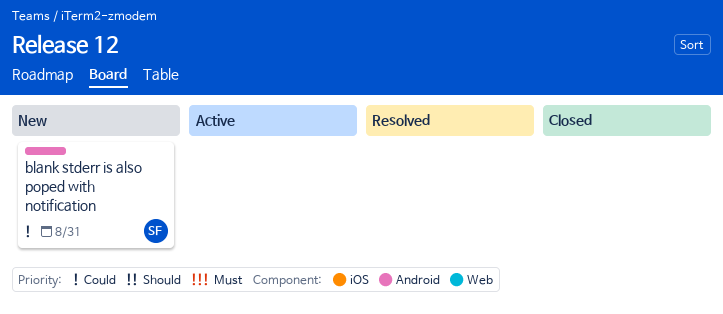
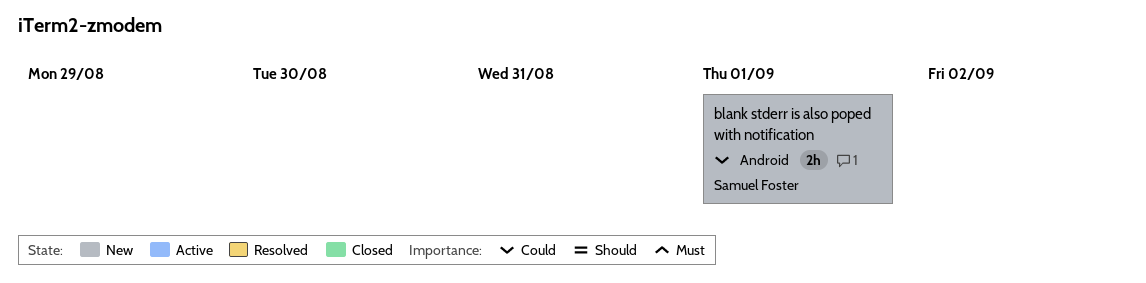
blank stderr is also poped with notification, due: Aug 31 -> Sep 1

